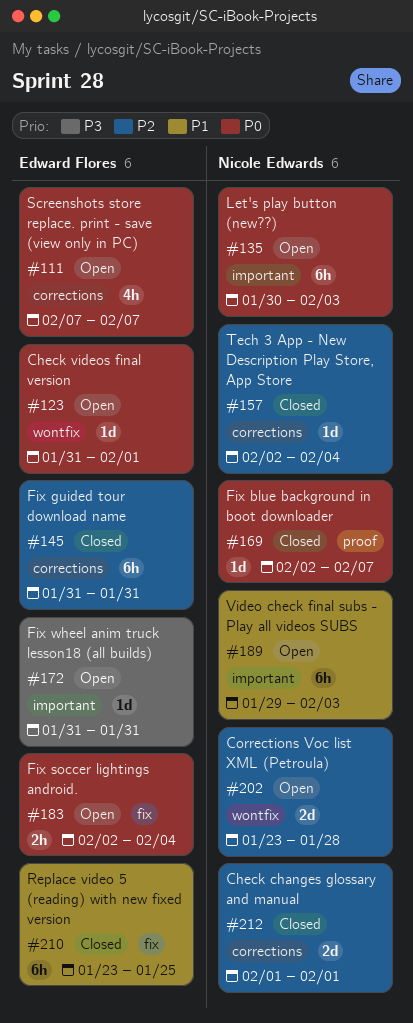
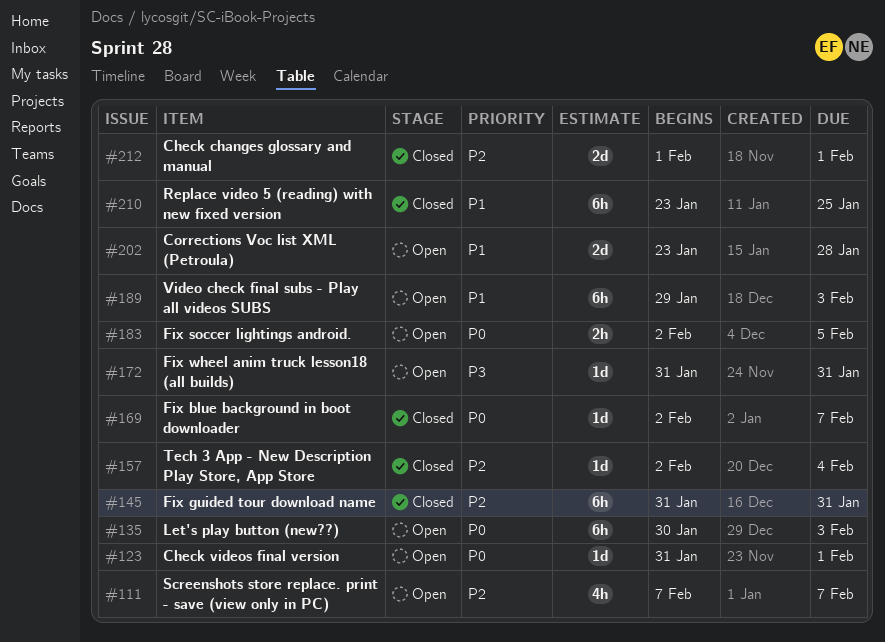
#111, priority: P0 -> P2
#183, due: Feb 4 -> Feb 5
#202, priority: P2 -> P1

